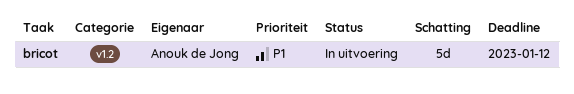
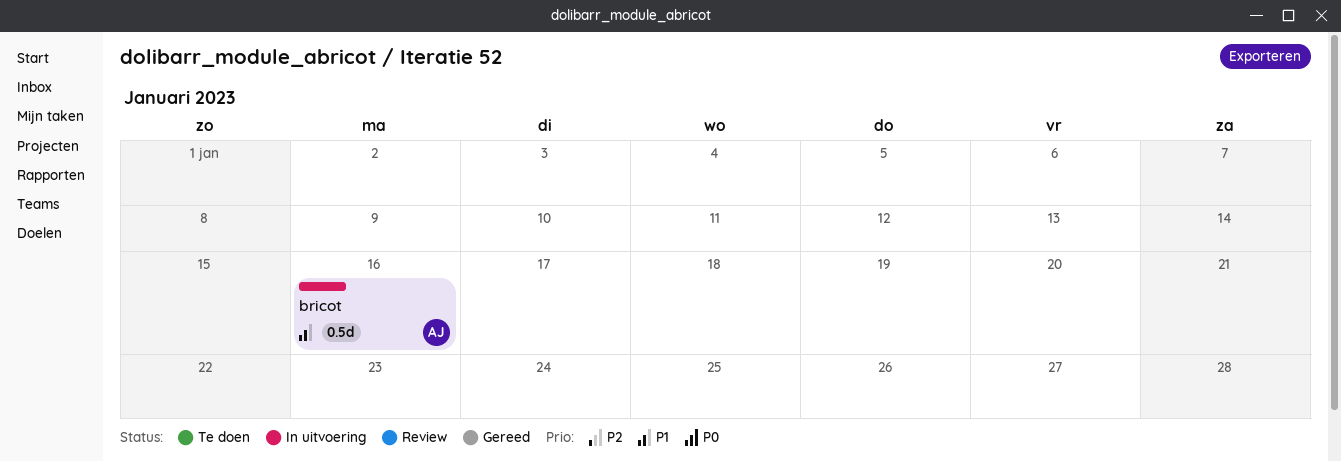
bricot, estimate: 5d -> 0.5d
bricot, due: Jan 12 -> Jan 16

